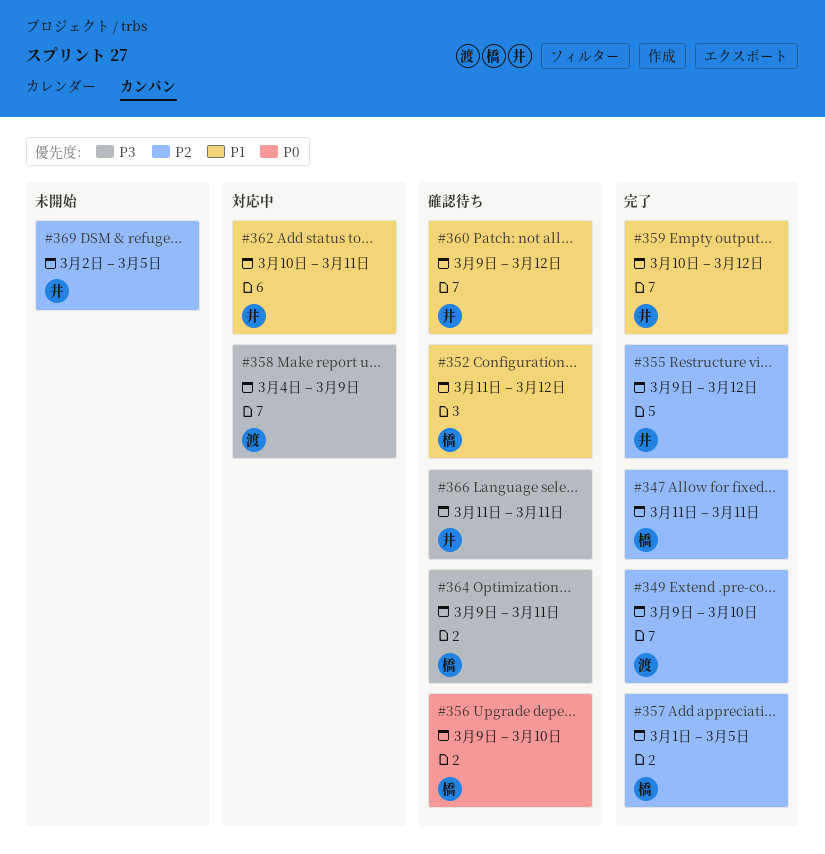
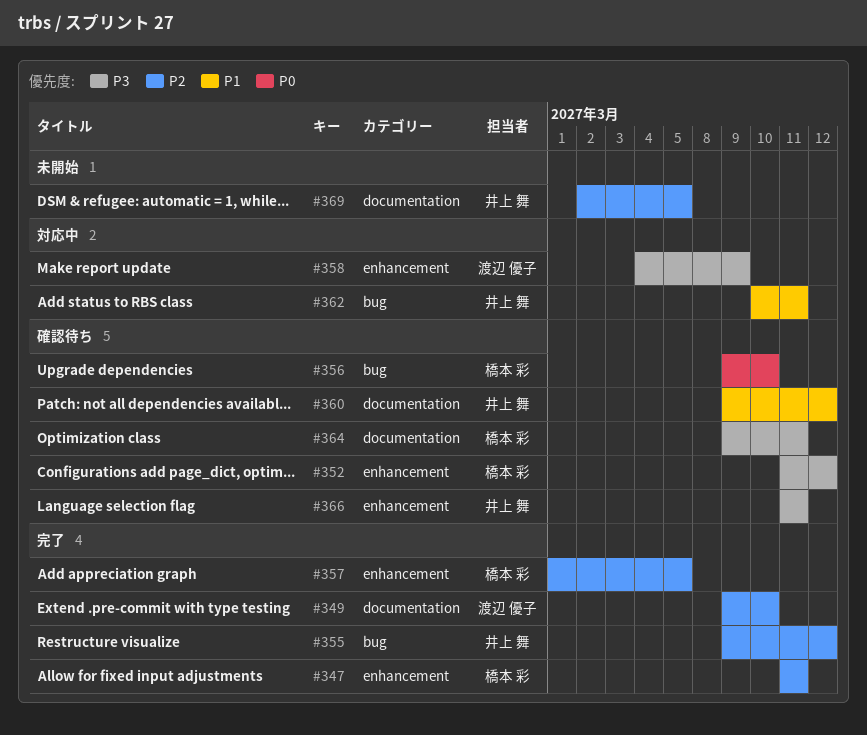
#352, priority: P1 -> P3
#359: present -> none

